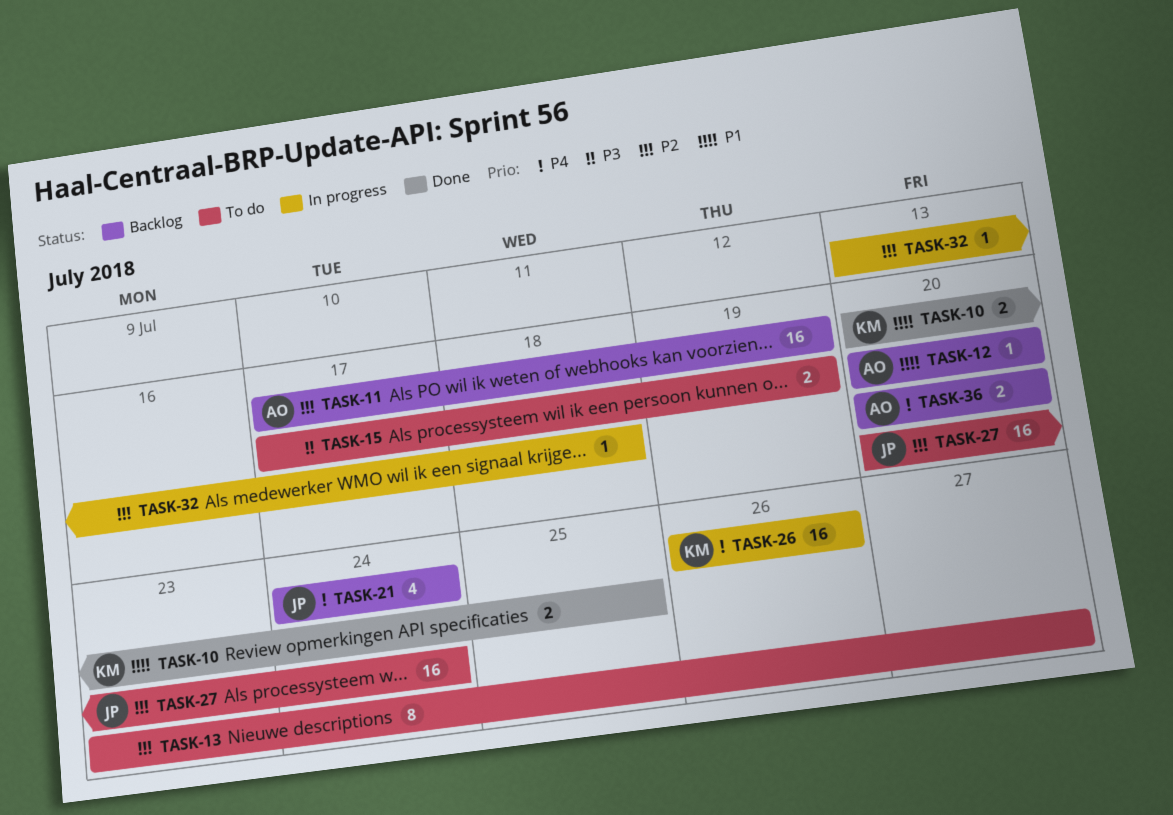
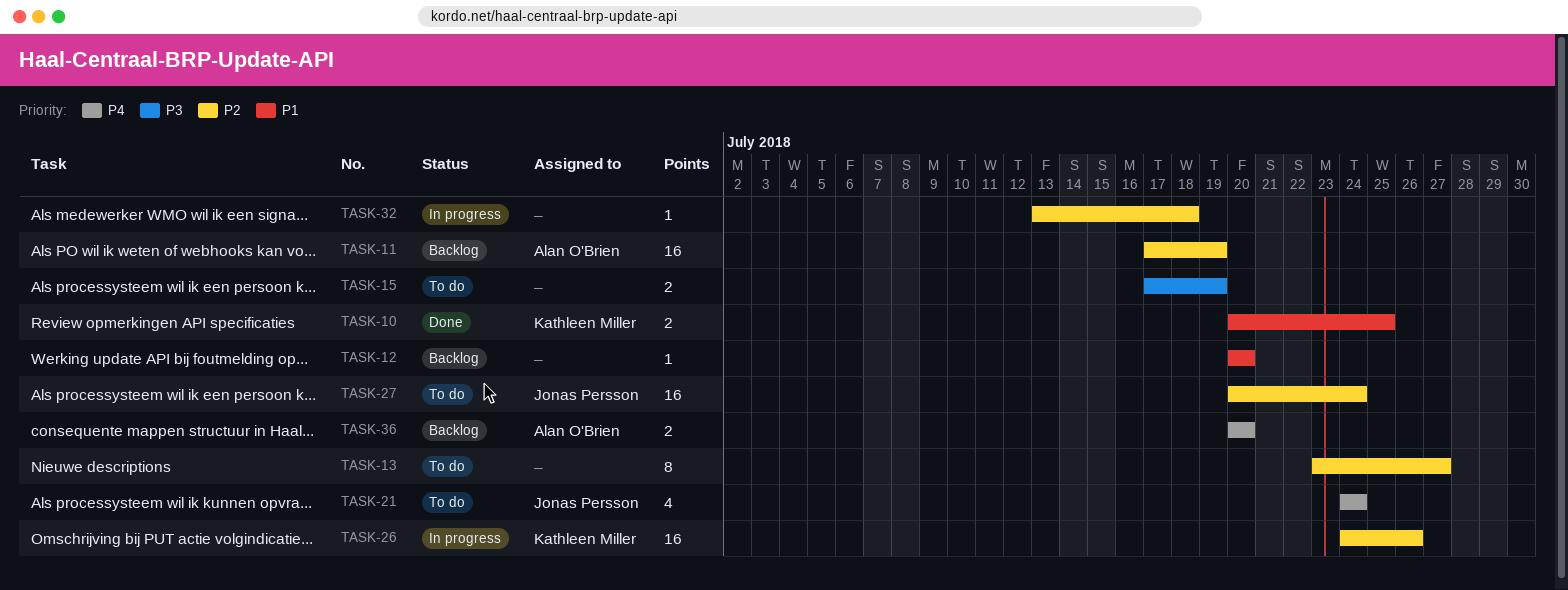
TASK-12, owner: Alan O'Brien -> none
TASK-21, status: Backlog -> To do
TASK-26, priority: P4 -> P2
TASK-26, start: Jul 26 -> Jul 24

